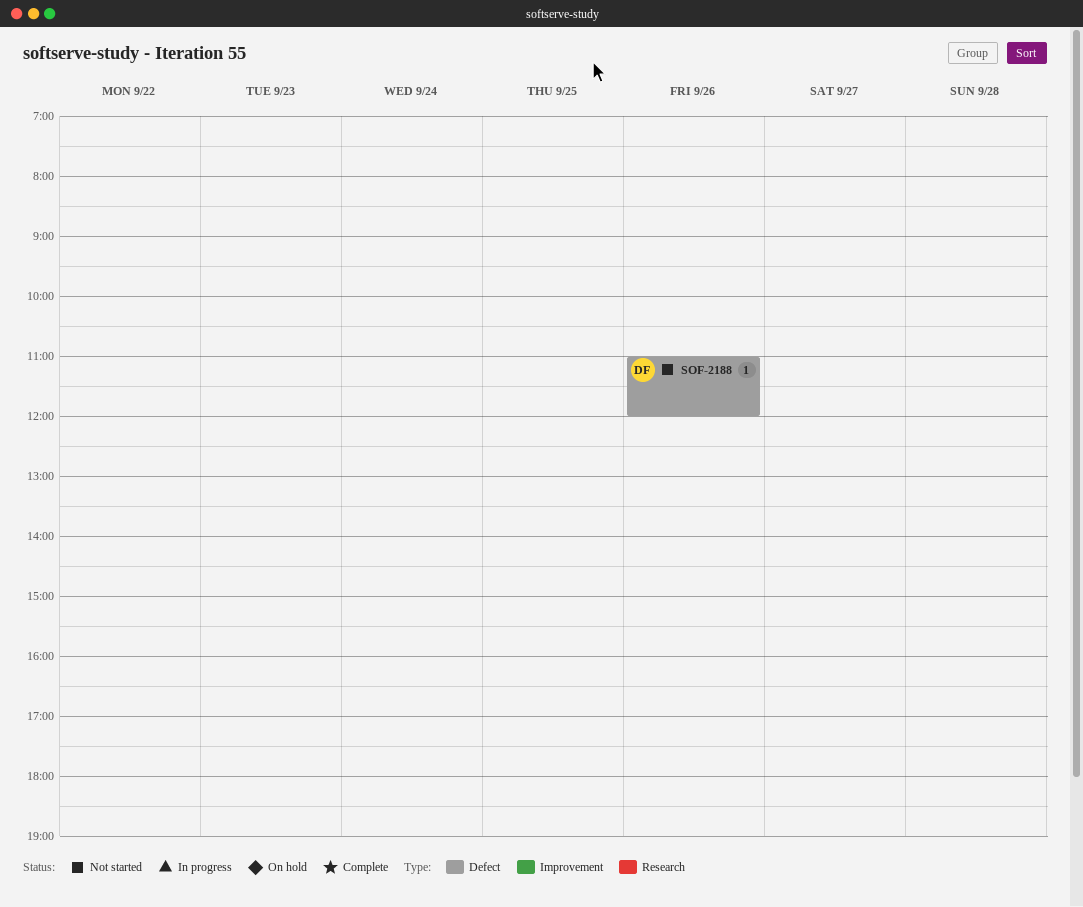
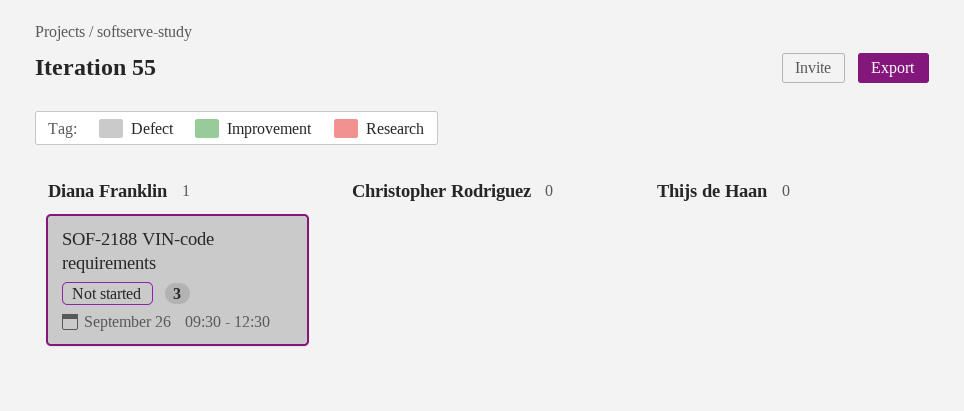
SOF-2188, estimate: 1 -> 3
SOF-2188, begins: 11:00 -> 09:30
SOF-2188, ends: 12:00 -> 12:30

